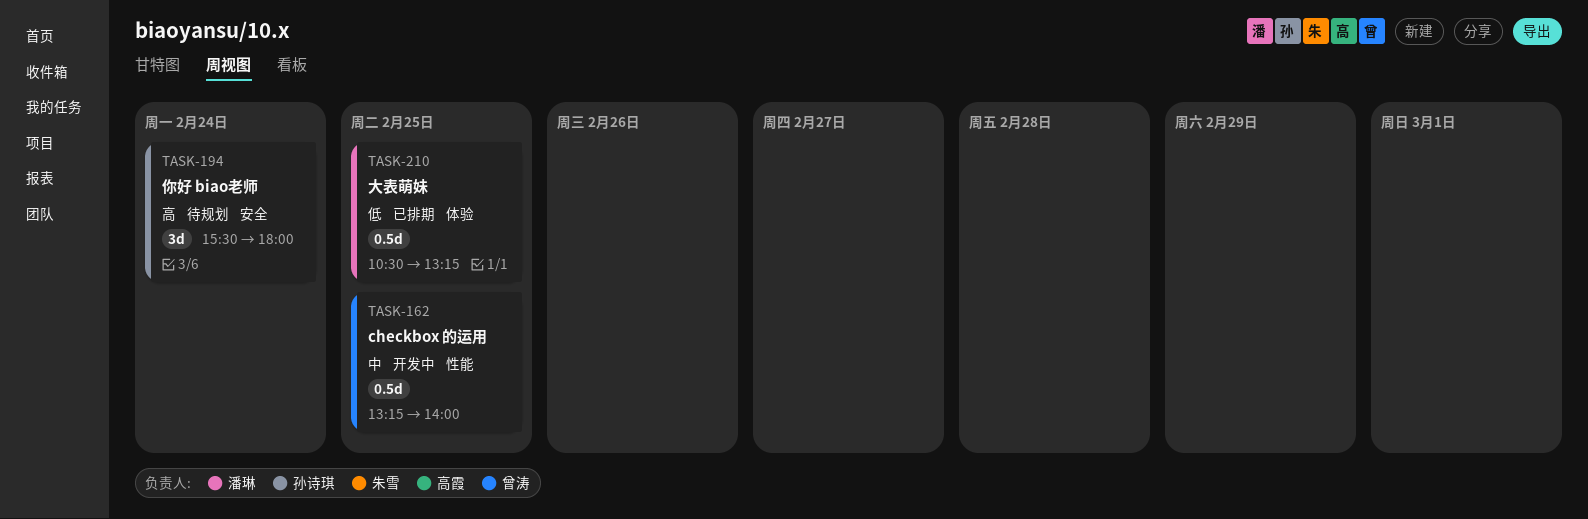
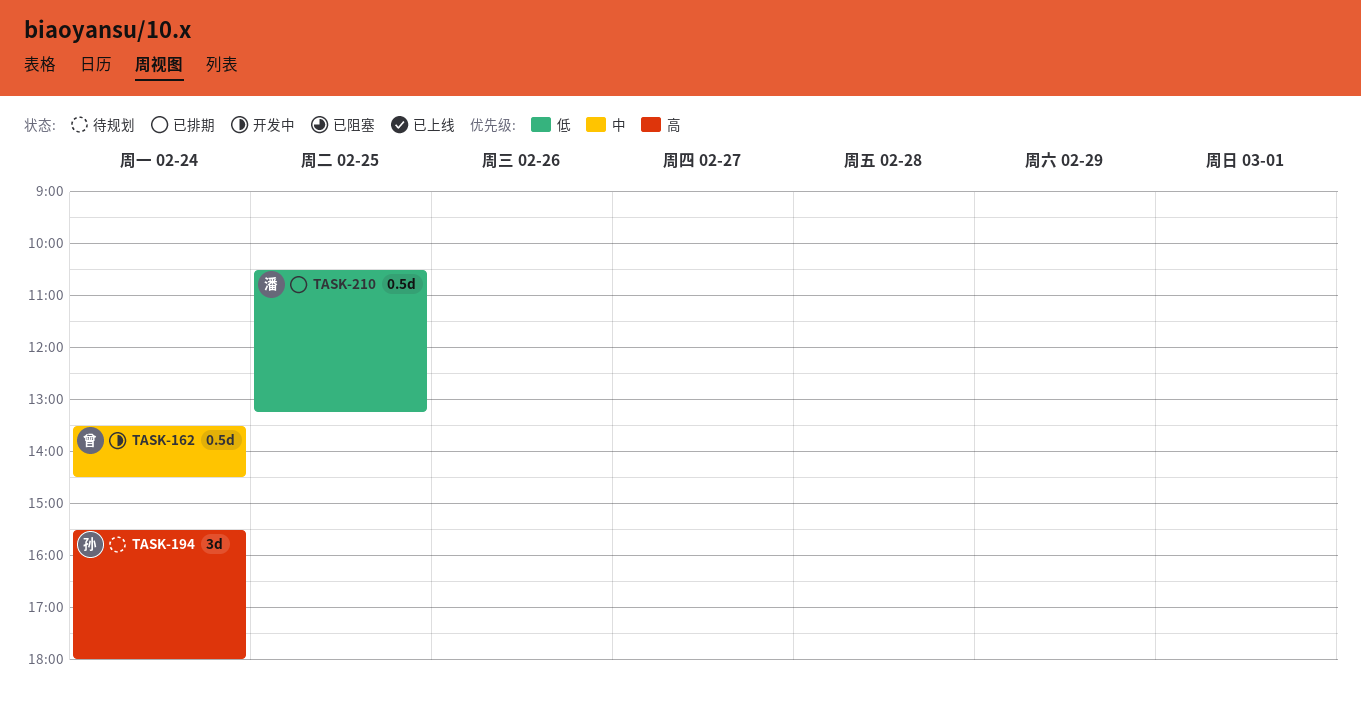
TASK-162, day: Feb 25 -> Feb 24
TASK-162, begins: 13:15 -> 13:30
TASK-162, ends: 14:00 -> 14:30

